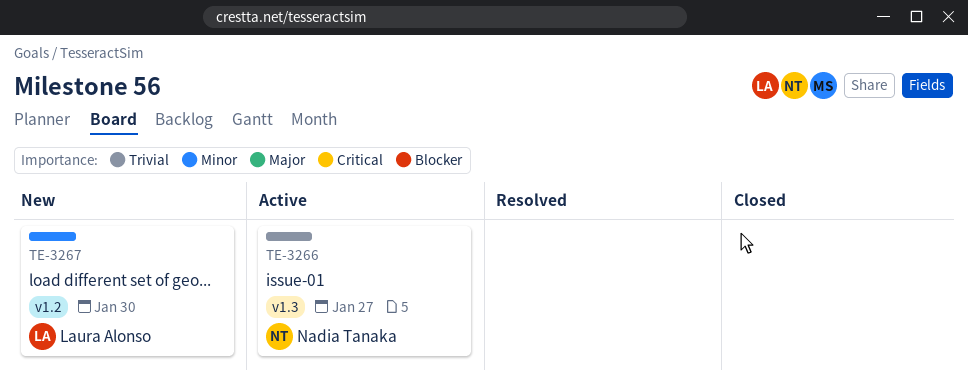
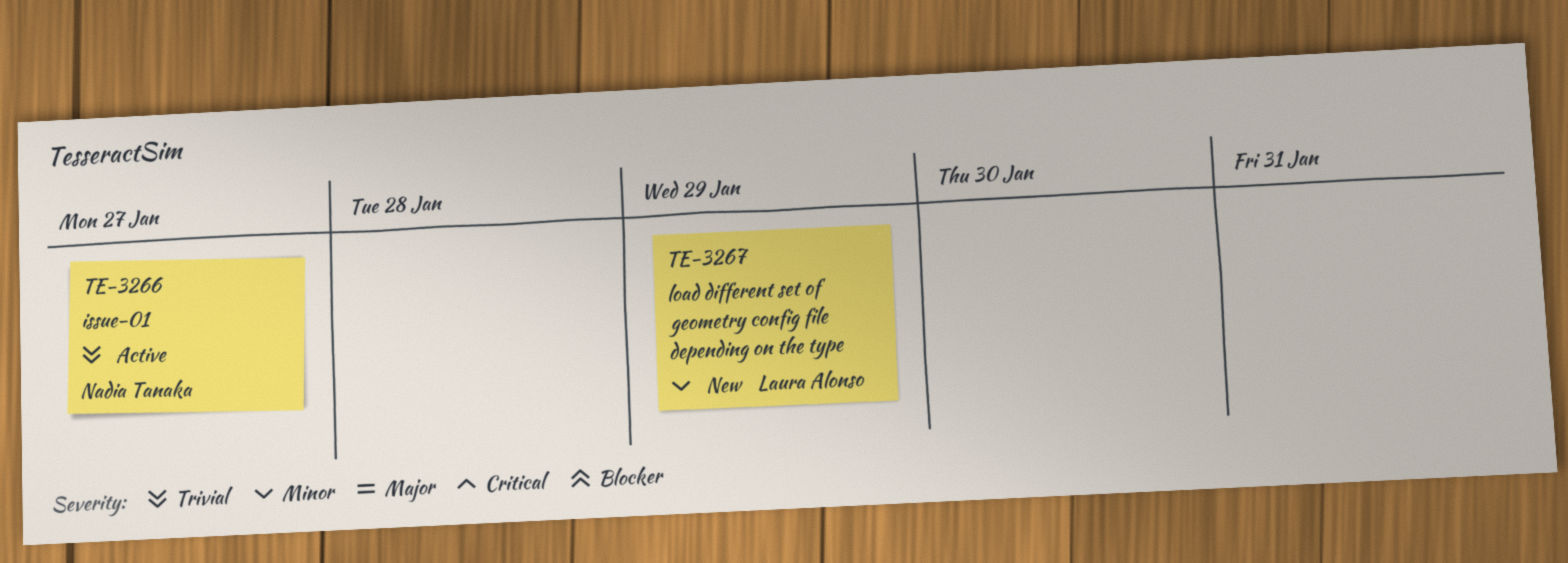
TE-3267, due: Jan 30 -> Jan 29

